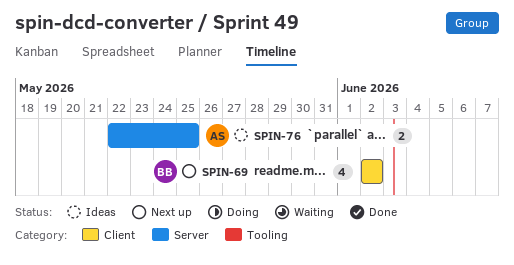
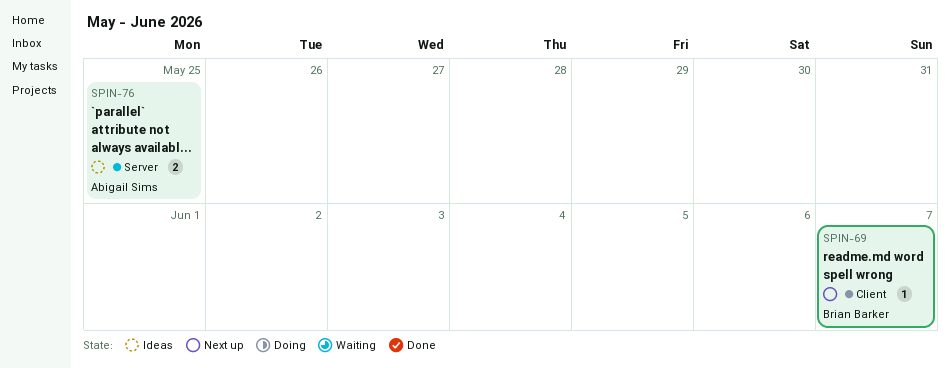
SPIN-69, estimate: 4 -> 1
SPIN-69, due: Jun 2 -> Jun 7

